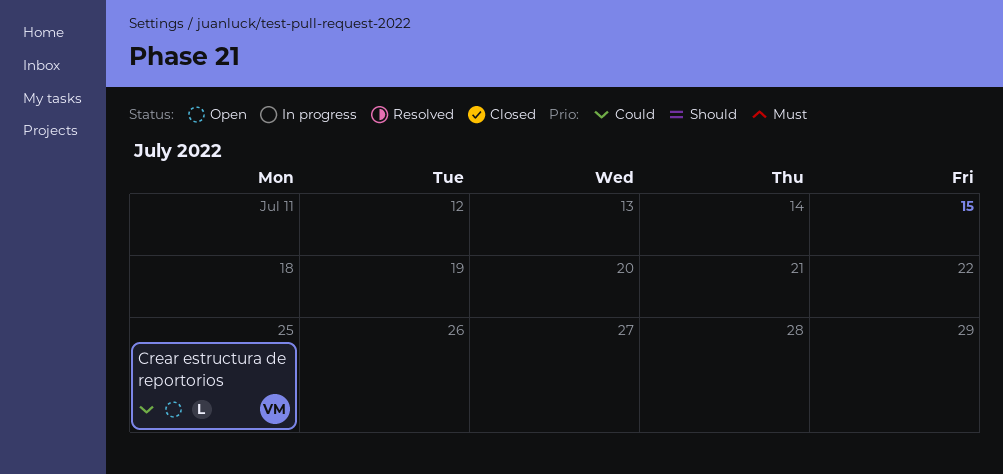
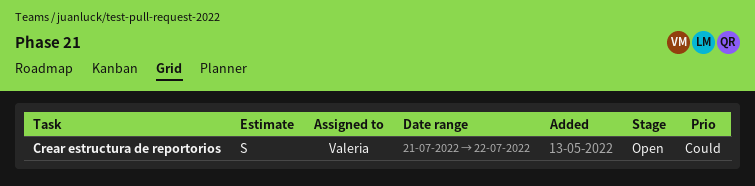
Crear estructura de reportorios, estimate: L -> S
Crear estructura de reportorios, due: Jul 25 -> Jul 22

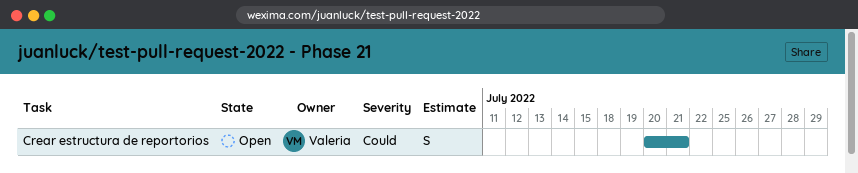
Crear estructura de reportorios, start: Jul 21 -> Jul 20
Crear estructura de reportorios, due: Jul 22 -> Jul 21

